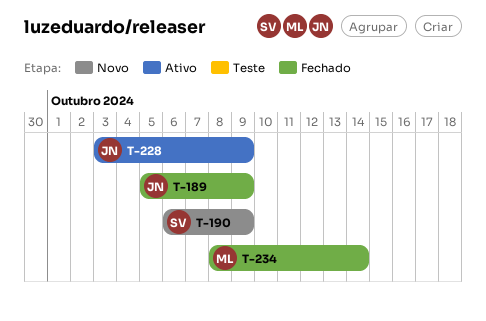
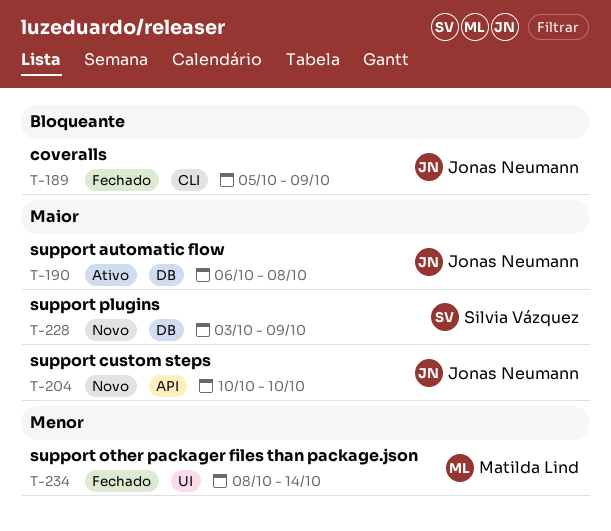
T-190, status: Novo -> Ativo
T-190, owner: Silvia Vázquez -> Jonas Neumann
T-190, due: Oct 9 -> Oct 8
T-204: none -> present
T-228, status: Ativo -> Novo
T-228, owner: Jonas Neumann -> Silvia Vázquez

